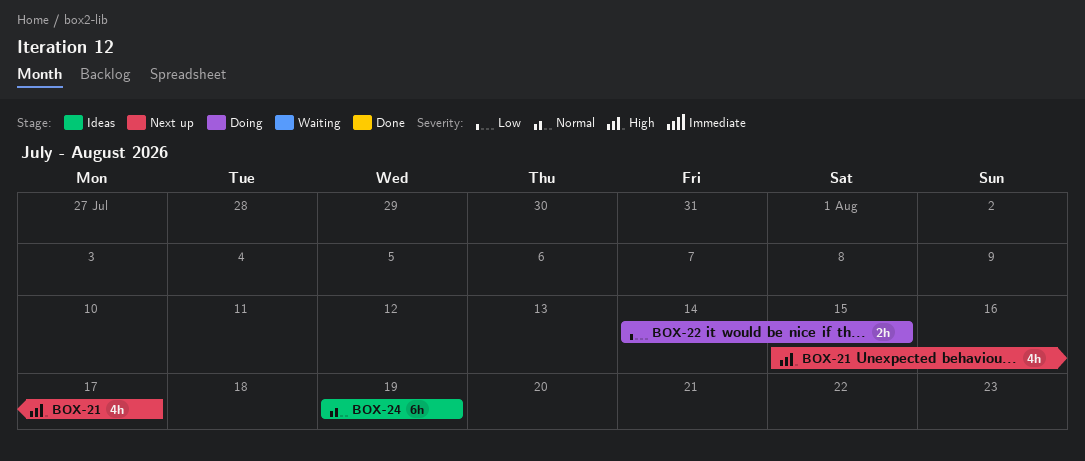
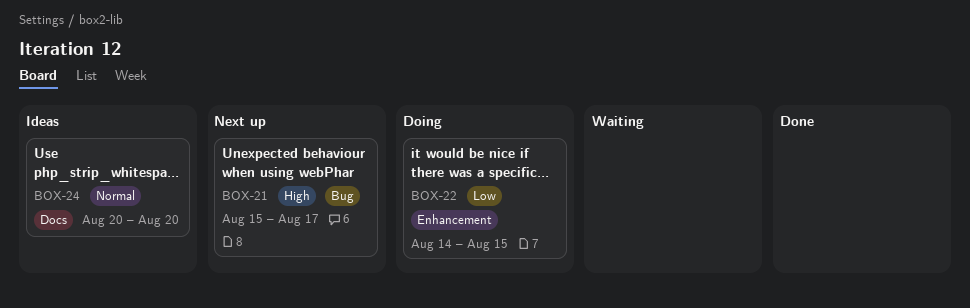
BOX-24, start: Aug 19 -> Aug 20
BOX-24, due: Aug 19 -> Aug 20

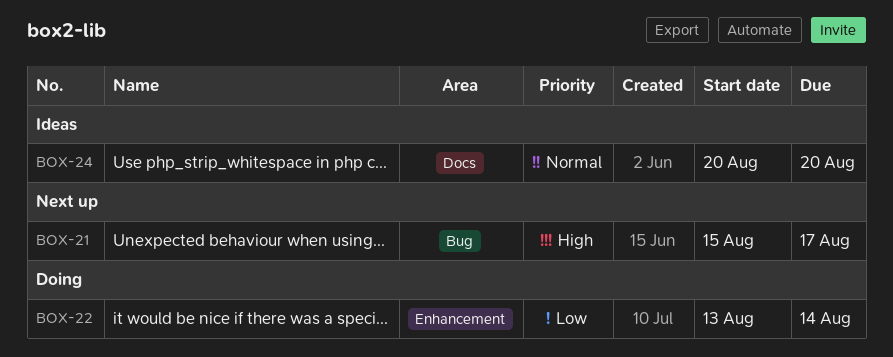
BOX-22, start: Aug 14 -> Aug 13
BOX-22, due: Aug 15 -> Aug 14

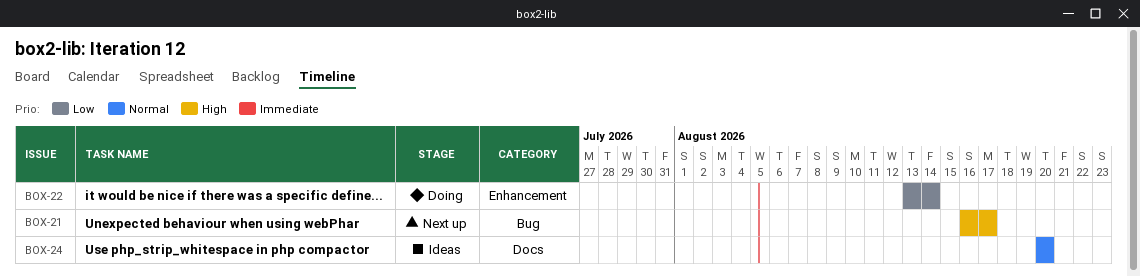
BOX-21, start: Aug 15 -> Aug 16

